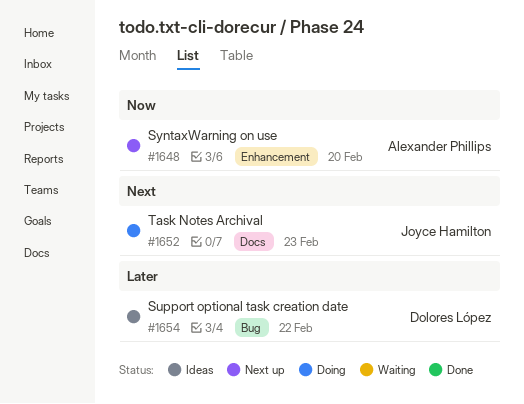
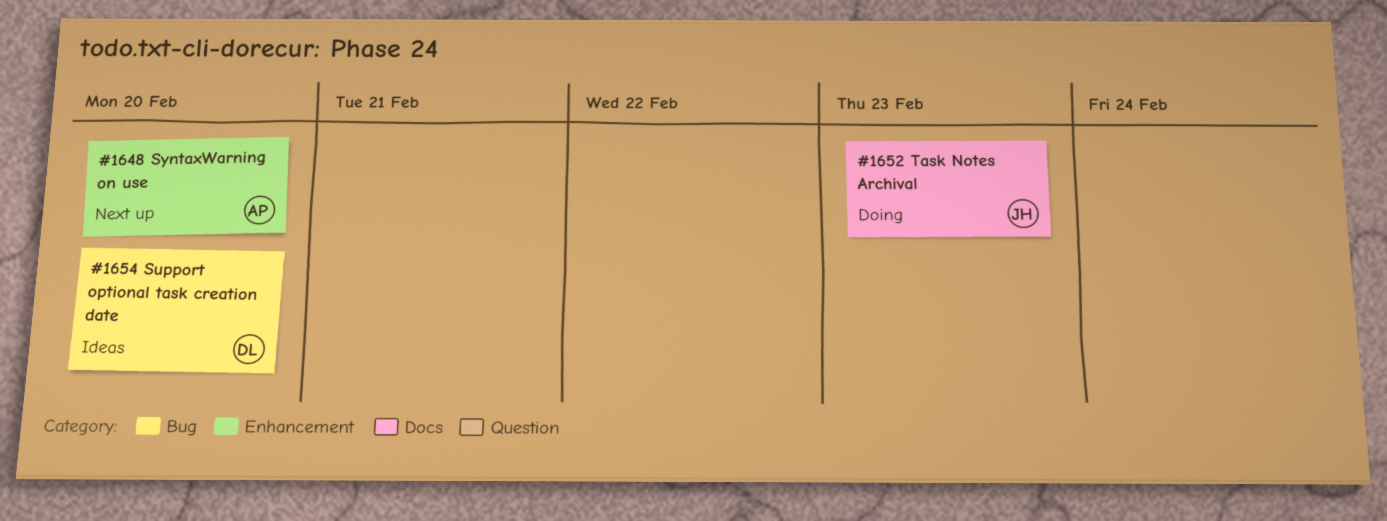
#1654, due: Feb 22 -> Feb 20

